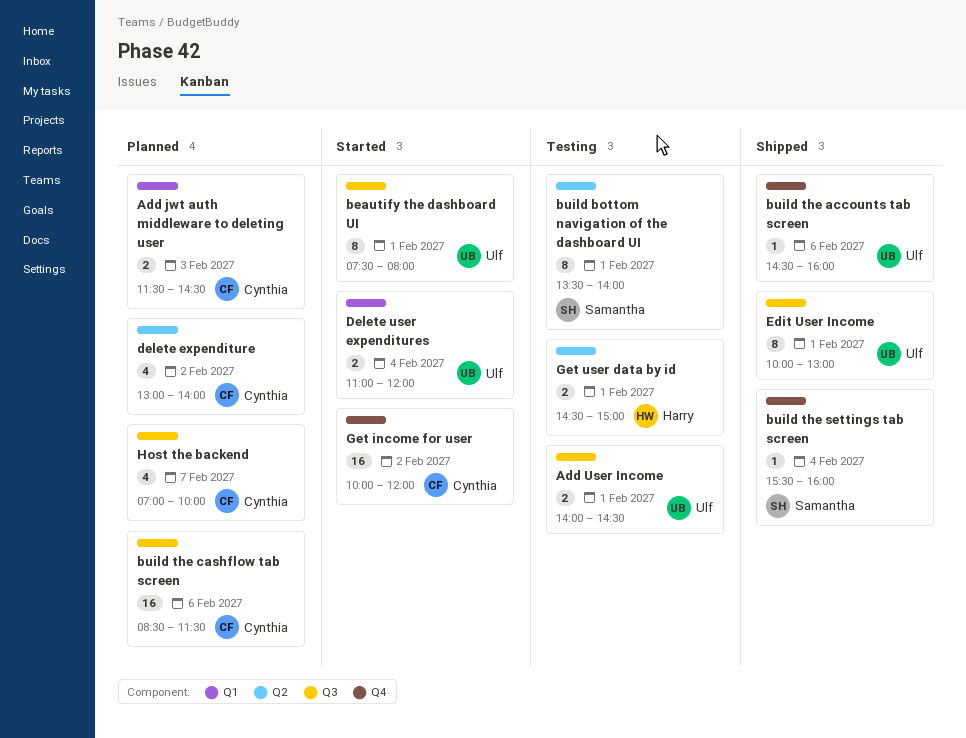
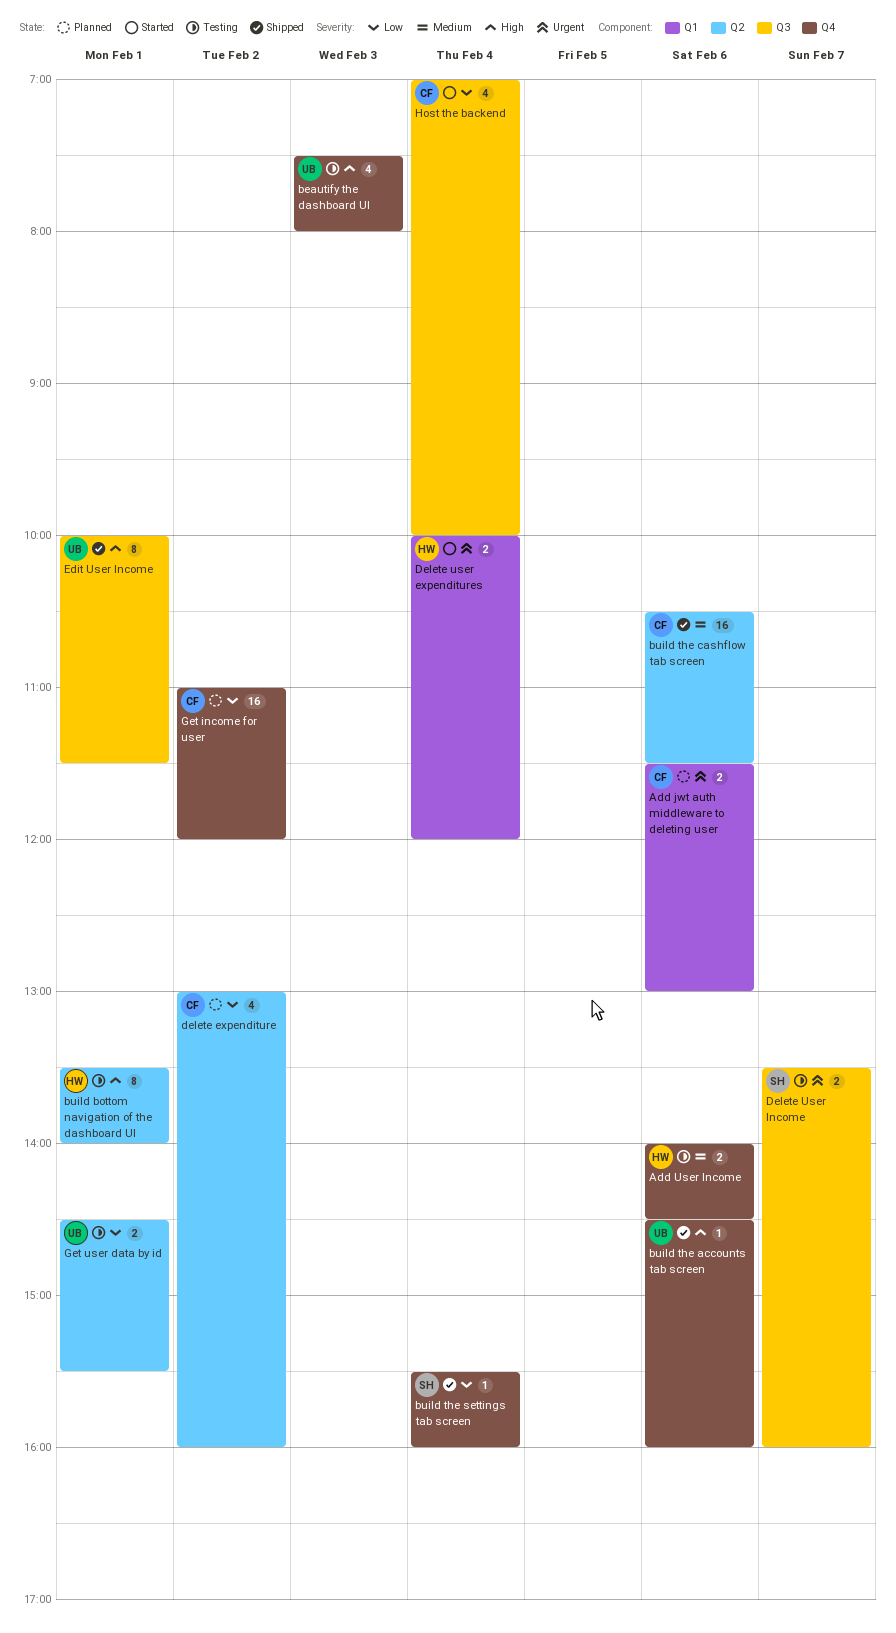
Add jwt auth middleware to deleting user, day: Feb 3 -> Feb 6
Add jwt auth middleware to deleting user, ends: 14:30 -> 13:00
Add User Income, owner: Ulf -> Harry
Add User Income, label: Q3 -> Q4
Add User Income, day: Feb 1 -> Feb 6
beautify the dashboard UI, status: Started -> Testing
beautify the dashboard UI, label: Q3 -> Q4
beautify the dashboard UI, estimate: 8 -> 4
beautify the dashboard UI, day: Feb 1 -> Feb 3
build bottom navigation of the dashboard UI, owner: Samantha -> Harry
build the cashflow tab screen, status: Planned -> Shipped
build the cashflow tab screen, label: Q3 -> Q2
build the cashflow tab screen, begins: 08:30 -> 10:30
delete expenditure, ends: 14:00 -> 16:00
Delete user expenditures, owner: Ulf -> Harry
Delete user expenditures, begins: 11:00 -> 10:00
Delete User Income: none -> present
Edit User Income, ends: 13:00 -> 11:30
Get income for user, status: Started -> Planned
Get income for user, begins: 10:00 -> 11:00
Get user data by id, owner: Harry -> Ulf
Get user data by id, ends: 15:00 -> 15:30
Host the backend, status: Planned -> Started
Host the backend, day: Feb 7 -> Feb 4

